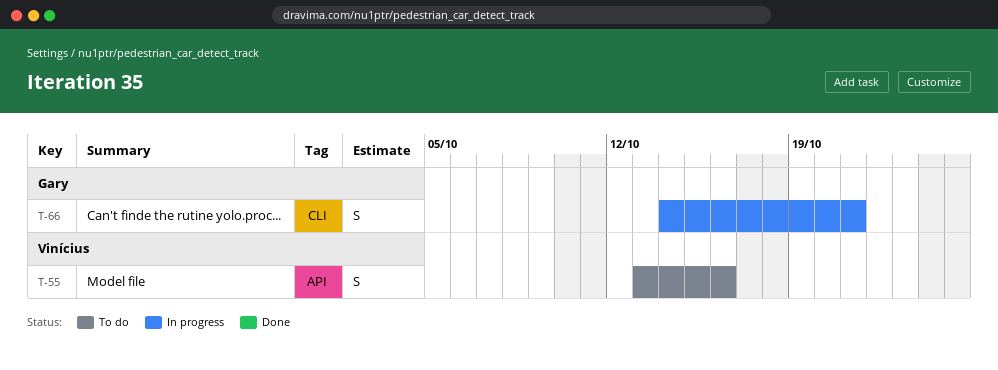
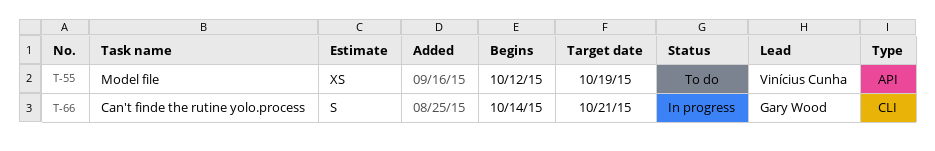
T-55, estimate: S -> XS
T-55, start: Oct 13 -> Oct 12
T-55, due: Oct 16 -> Oct 19

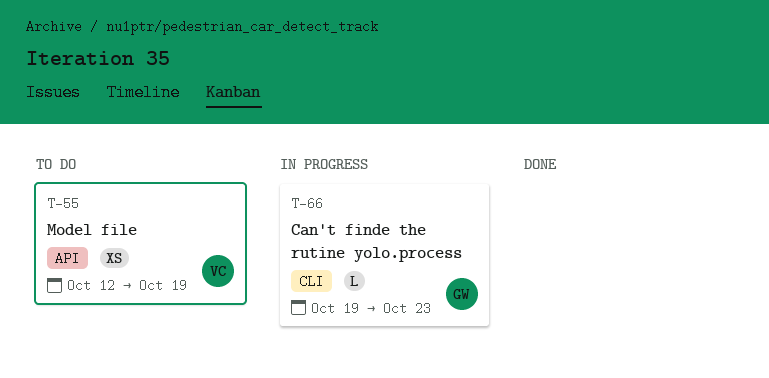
T-66, estimate: S -> L
T-66, start: Oct 14 -> Oct 19
T-66, due: Oct 21 -> Oct 23

